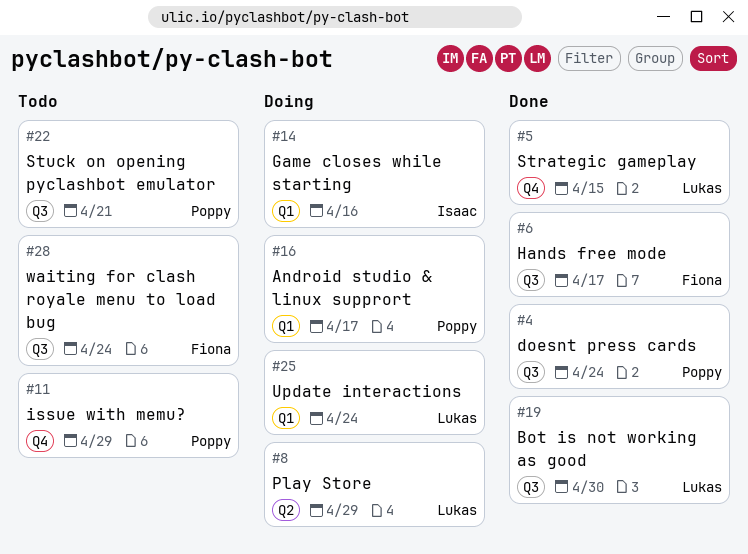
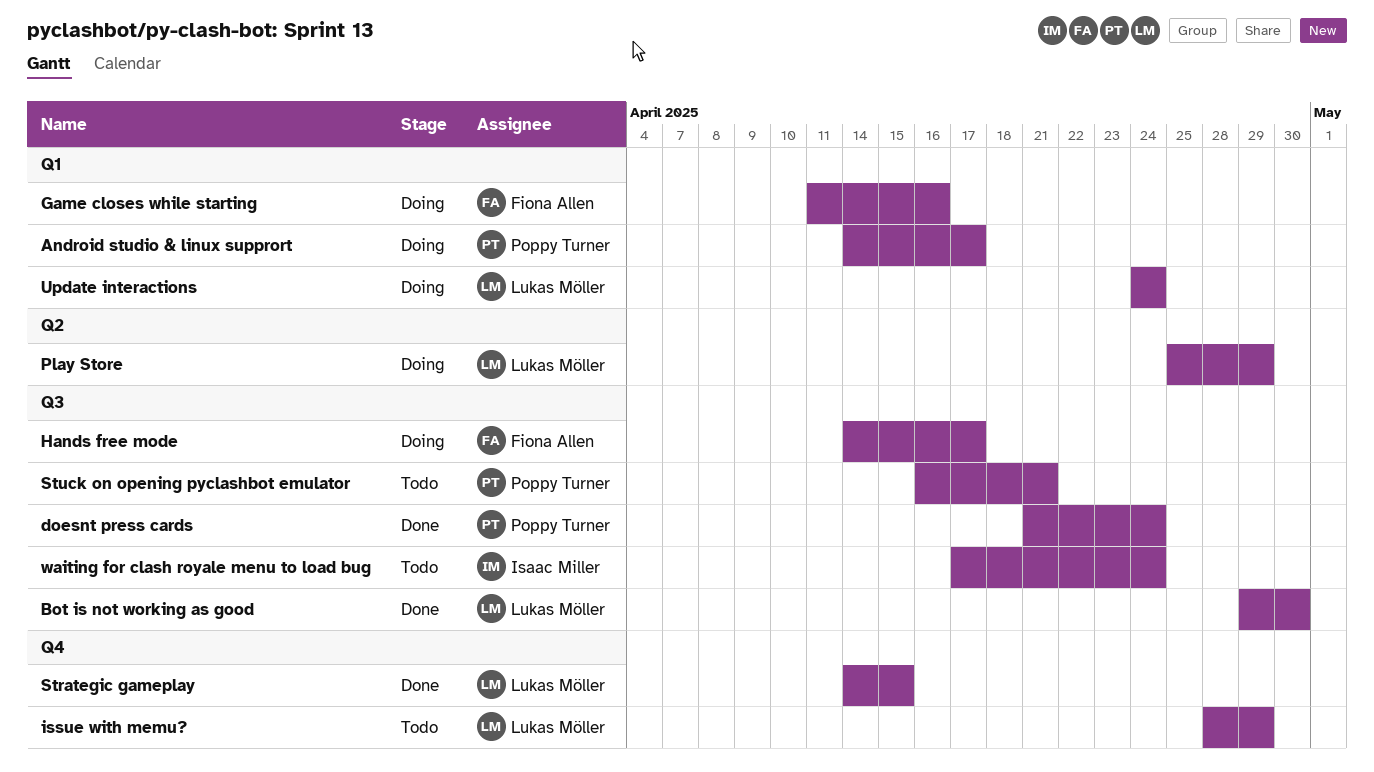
Game closes while starting, owner: Isaac Miller -> Fiona Allen
Hands free mode, status: Done -> Doing
issue with memu?, owner: Poppy Turner -> Lukas Möller
waiting for clash royale menu to load bug, owner: Fiona Allen -> Isaac Miller

